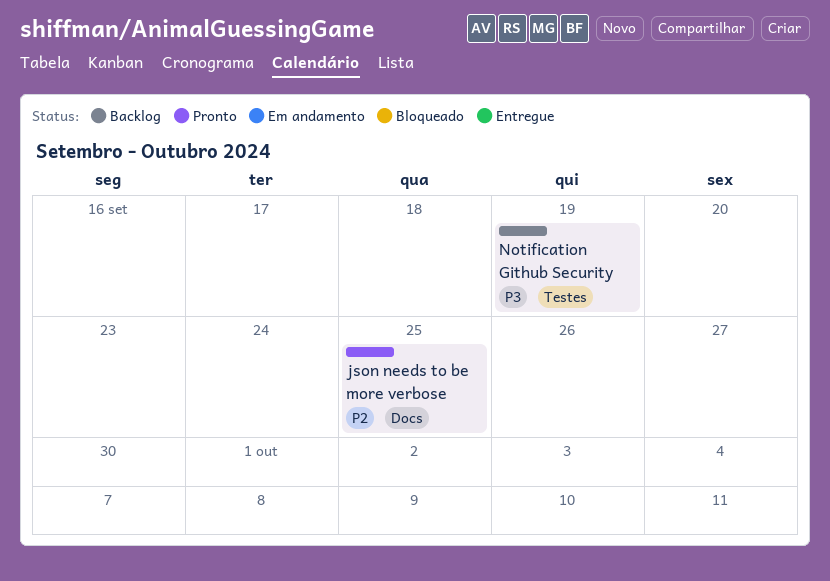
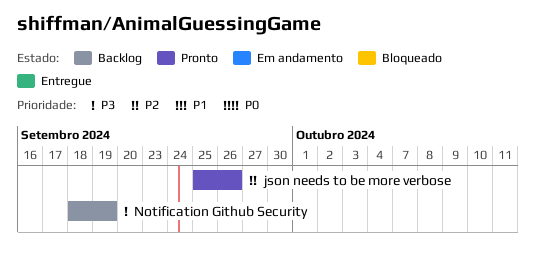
json needs to be more verbose, due: Sep 25 -> Sep 26

